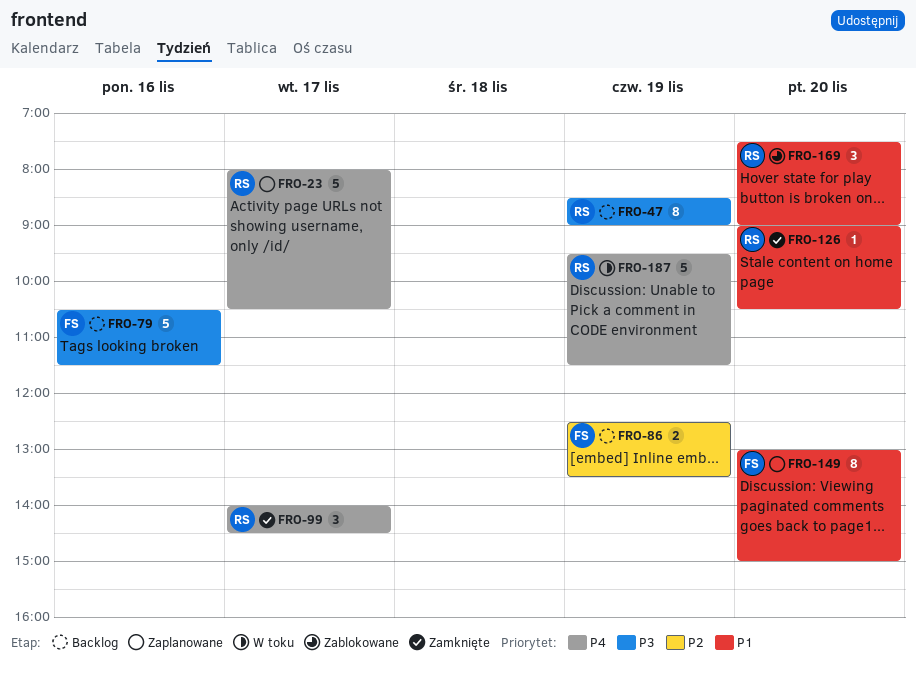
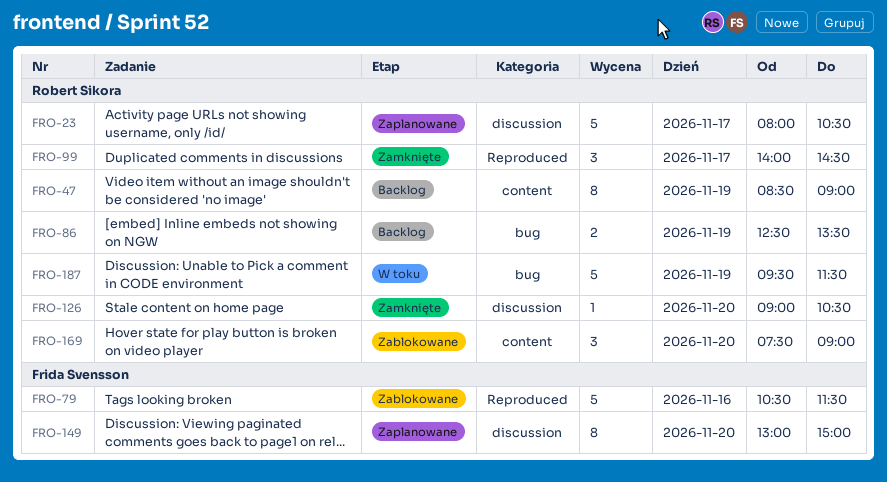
FRO-79, status: Backlog -> Zablokowane
FRO-86, owner: Frida Svensson -> Robert Sikora

